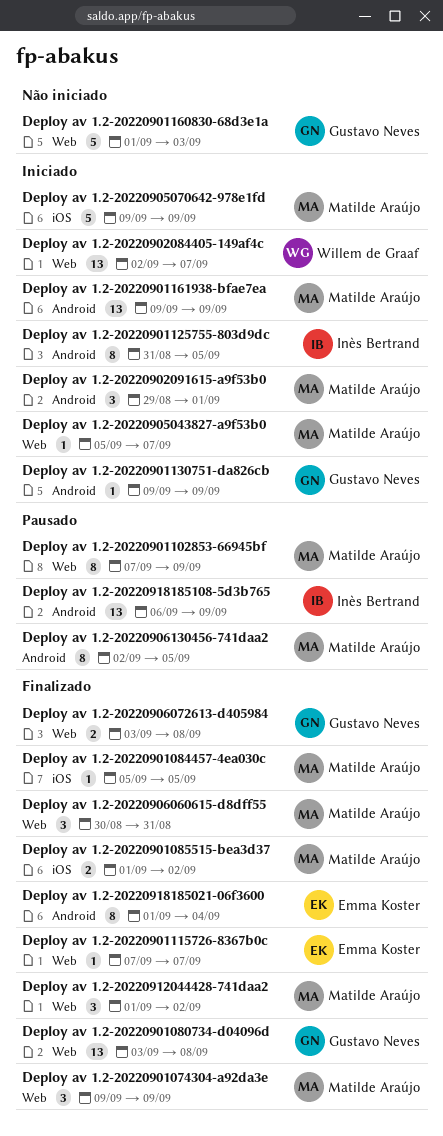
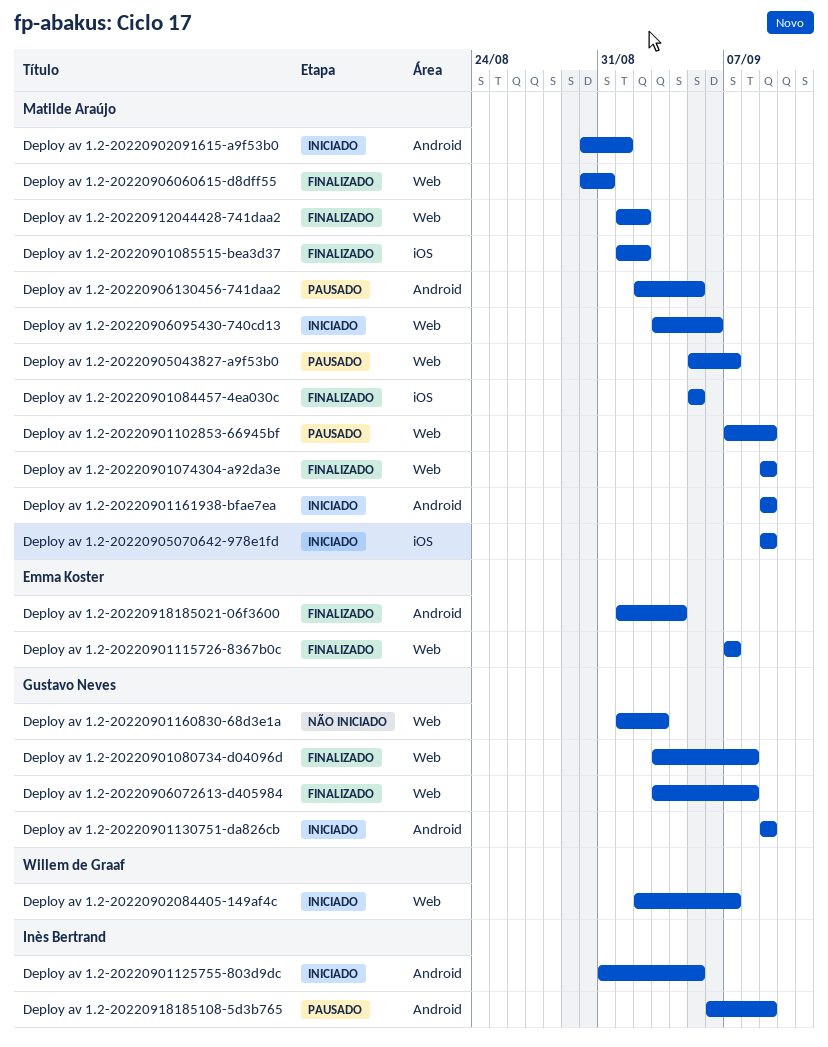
Deploy av 1.2-20220902091615-a9f53b0, start: Aug 29 -> Aug 30
Deploy av 1.2-20220905043827-a9f53b0, status: Iniciado -> Pausado
Deploy av 1.2-20220906095430-740cd13: none -> present

